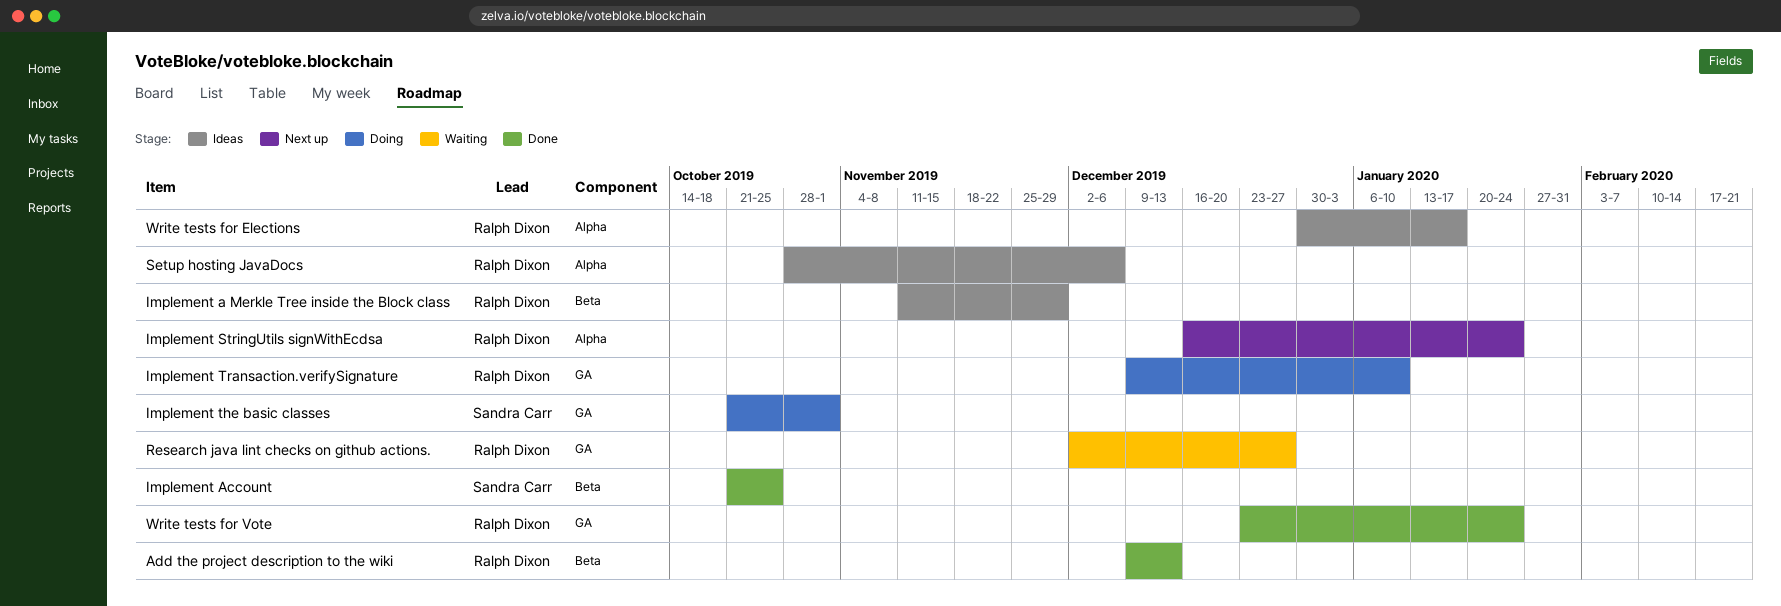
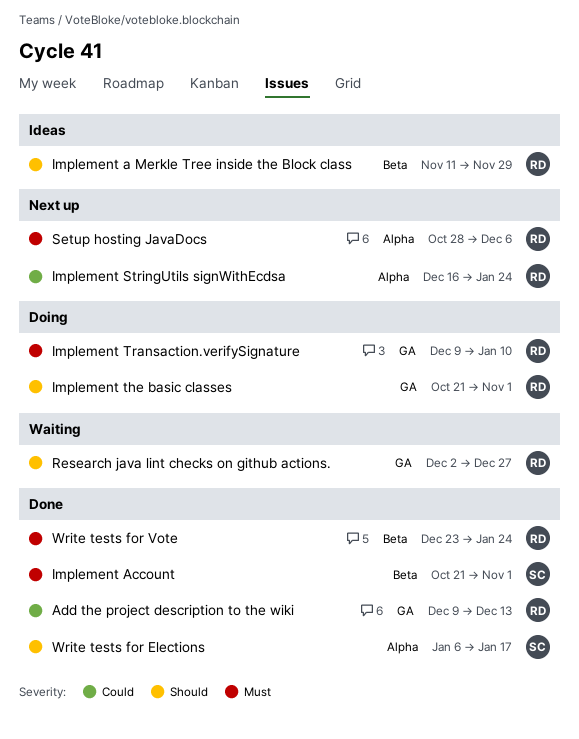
Add the project description to the wiki, label: Beta -> GA
Implement Account, due: Oct 25 -> Nov 1
Implement the basic classes, owner: Sandra Carr -> Ralph Dixon
Setup hosting JavaDocs, status: Ideas -> Next up
Write tests for Elections, status: Ideas -> Done
Write tests for Elections, owner: Ralph Dixon -> Sandra Carr
Write tests for Elections, start: Dec 30 -> Jan 6
Write tests for Vote, label: GA -> Beta

